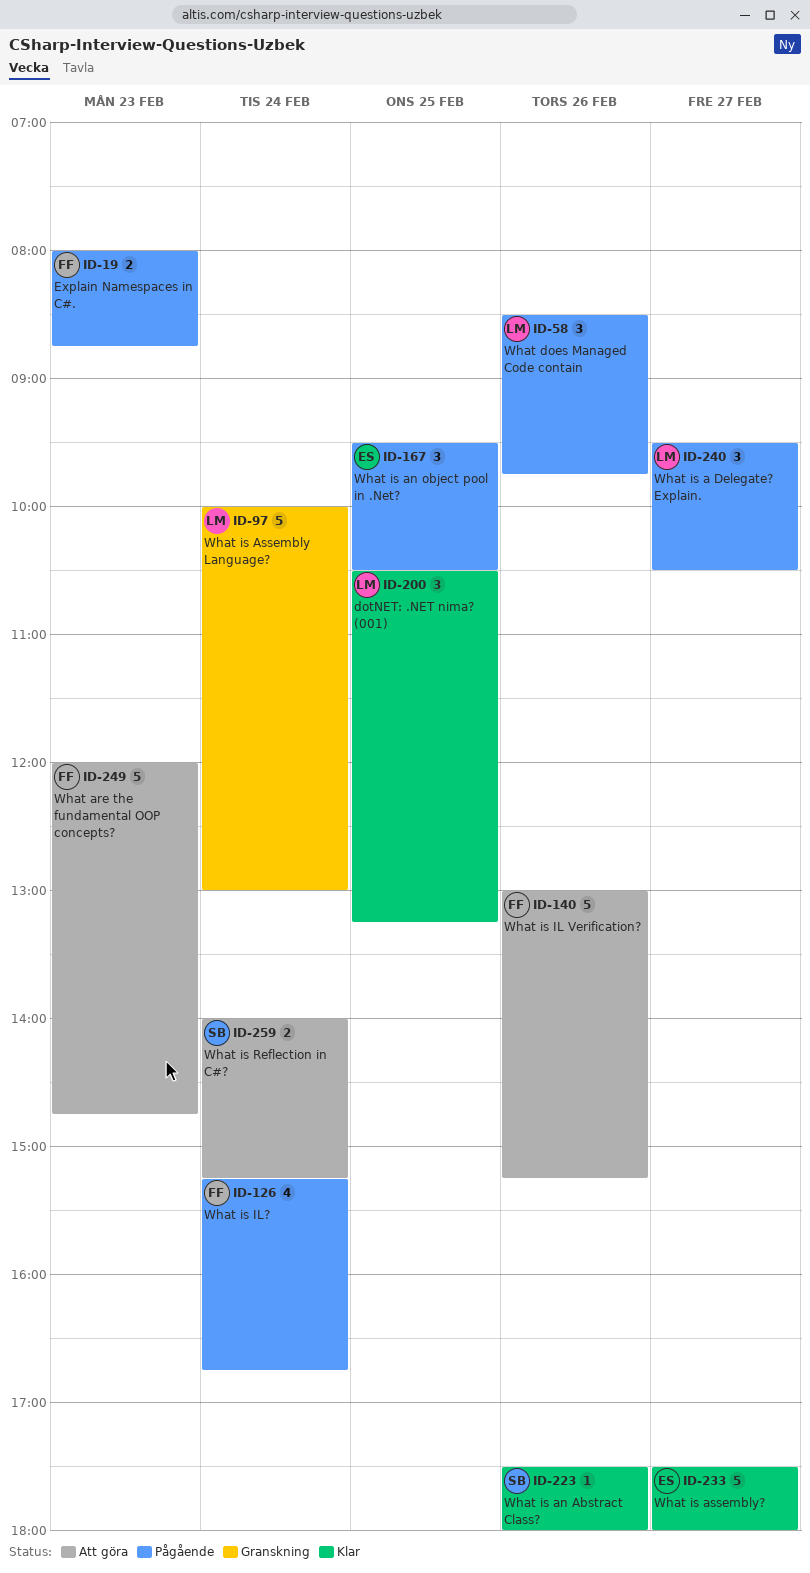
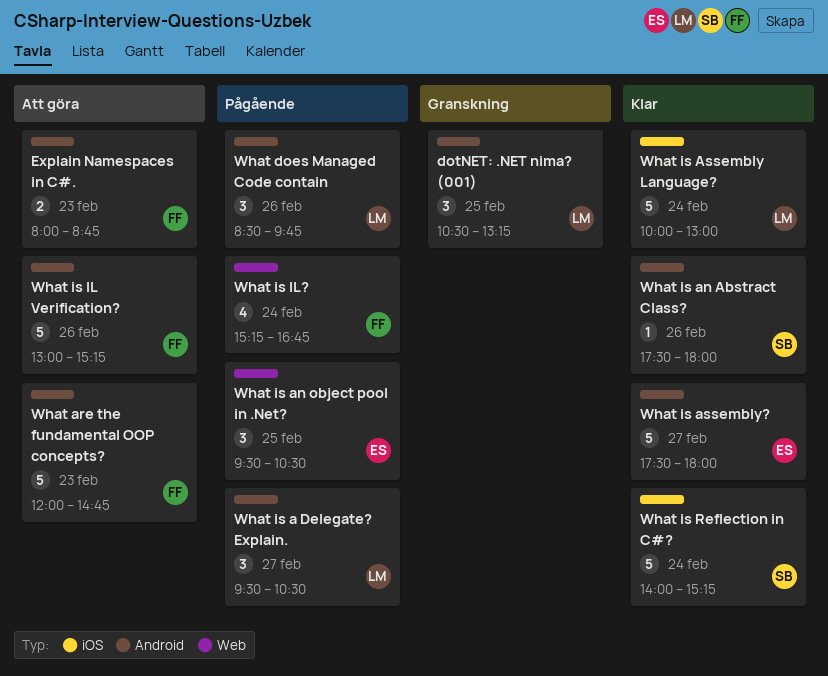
dotNET: .NET nima? (001), status: Klar -> Granskning
Explain Namespaces in C#., status: Pågående -> Att göra
What is Assembly Language?, status: Granskning -> Klar
What is Reflection in C#?, status: Att göra -> Klar
What is Reflection in C#?, estimate: 2 -> 5

